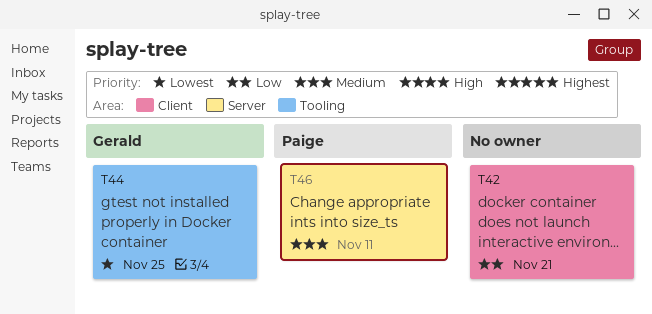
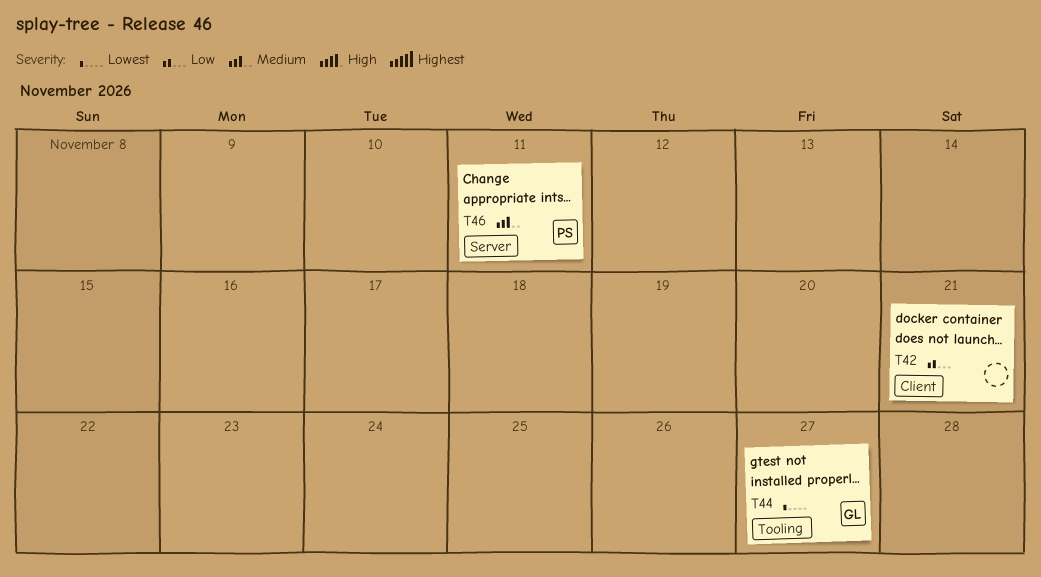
T44, due: Nov 25 -> Nov 27

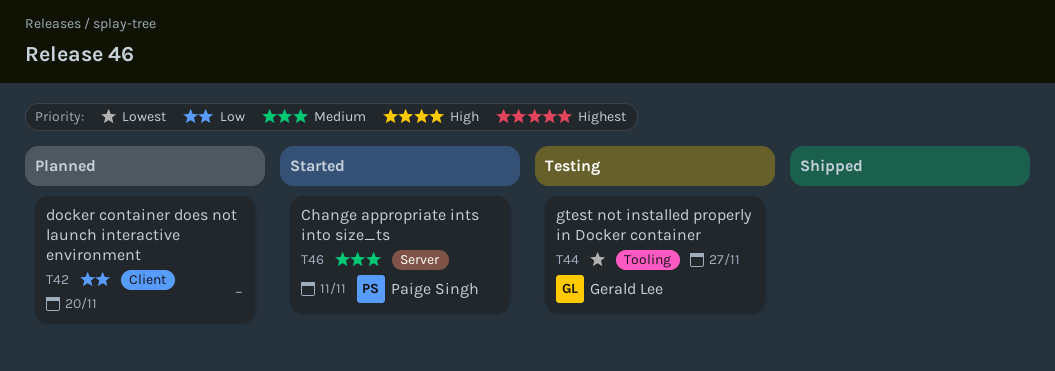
T42, due: Nov 21 -> Nov 20

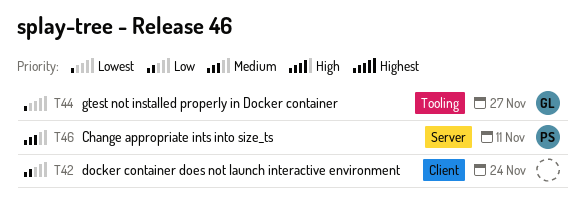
T42, due: Nov 20 -> Nov 24

